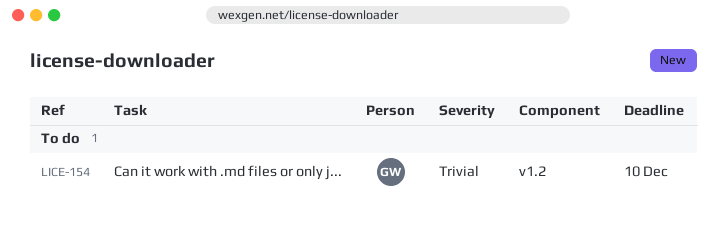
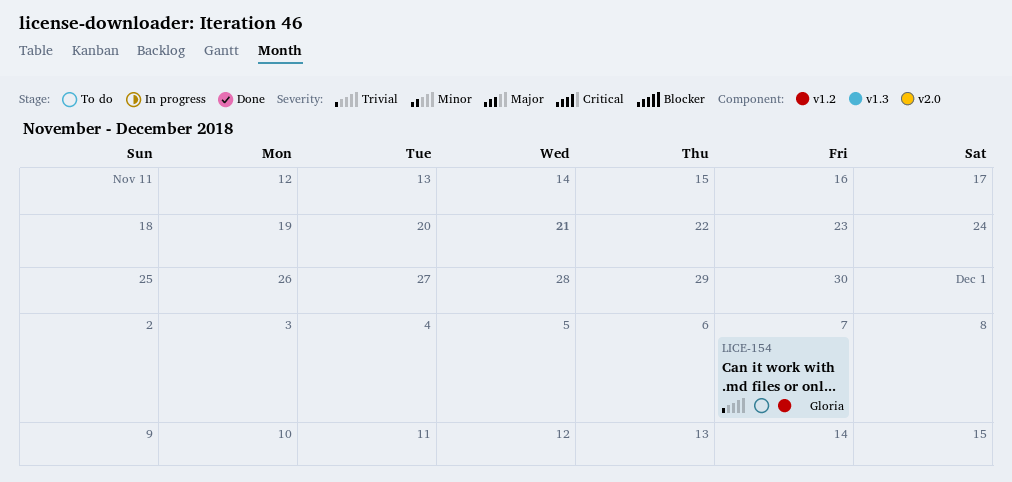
LICE-154, due: Dec 10 -> Dec 7

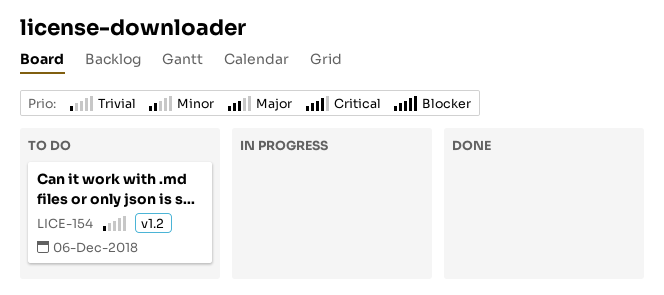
LICE-154, due: Dec 7 -> Dec 6

